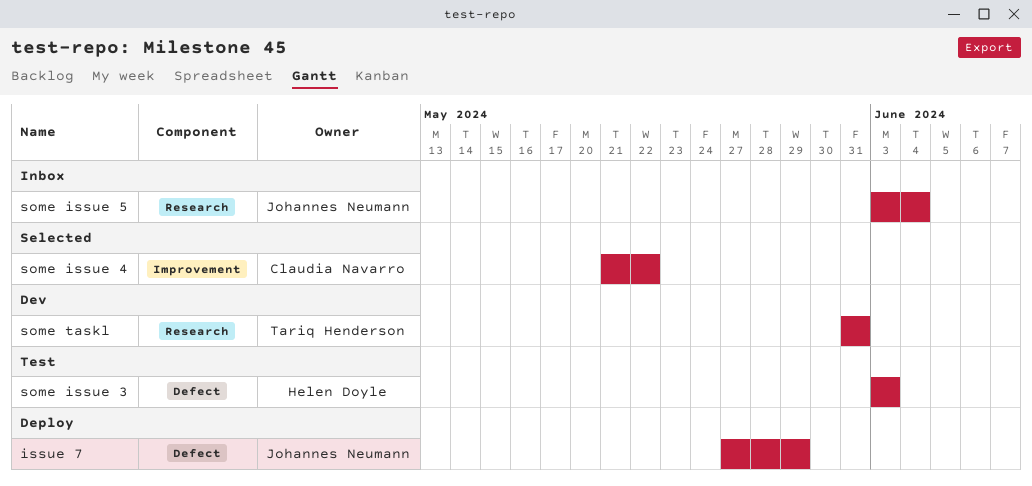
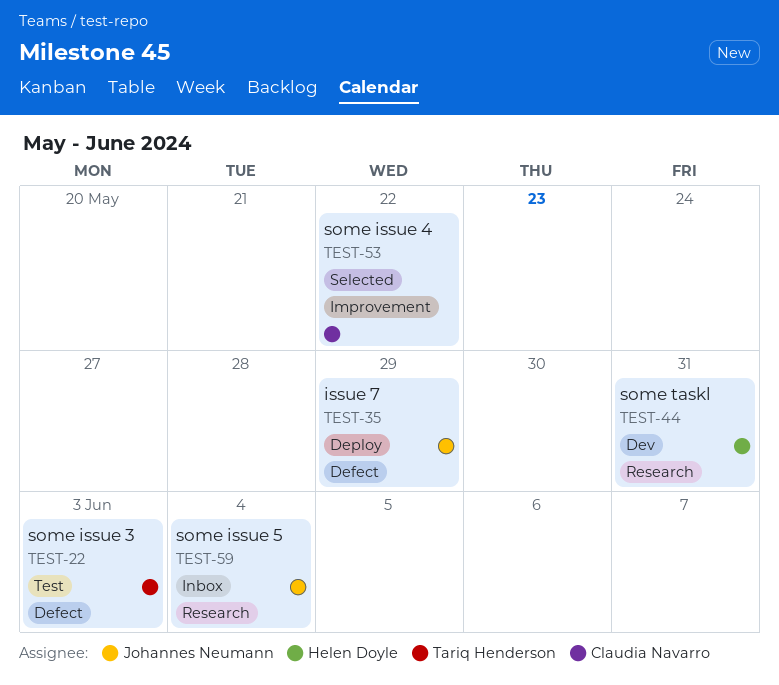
some issue 3, owner: Helen Doyle -> Tariq Henderson
some taskl, owner: Tariq Henderson -> Helen Doyle

